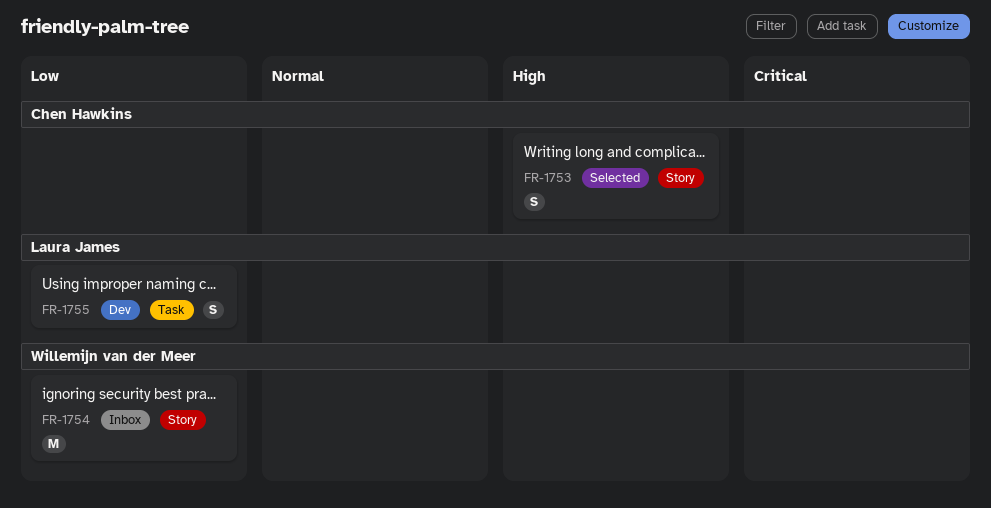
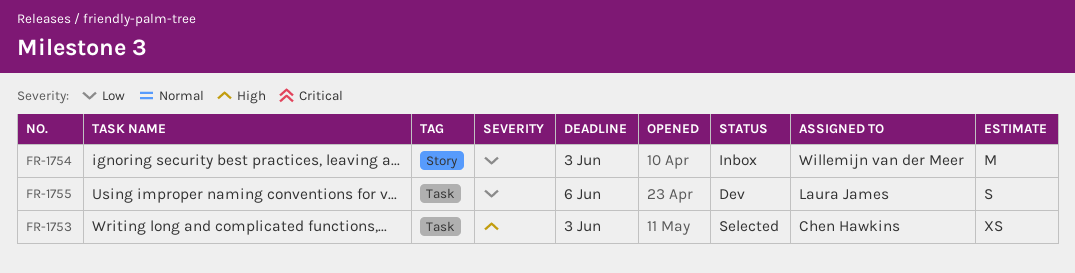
FR-1753, label: Story -> Task
FR-1753, estimate: S -> XS

